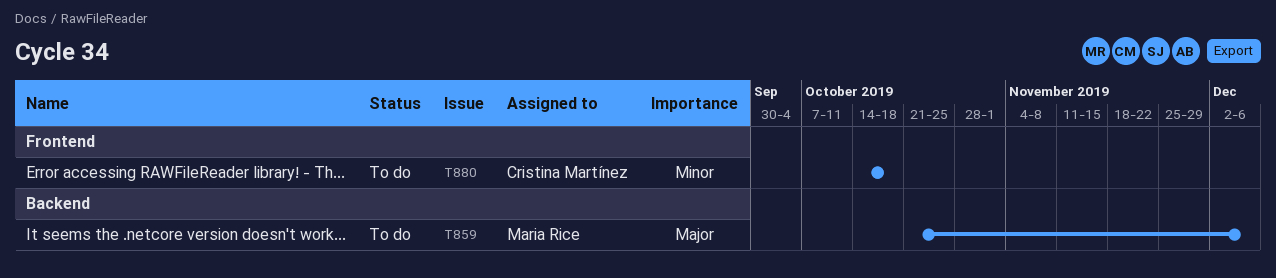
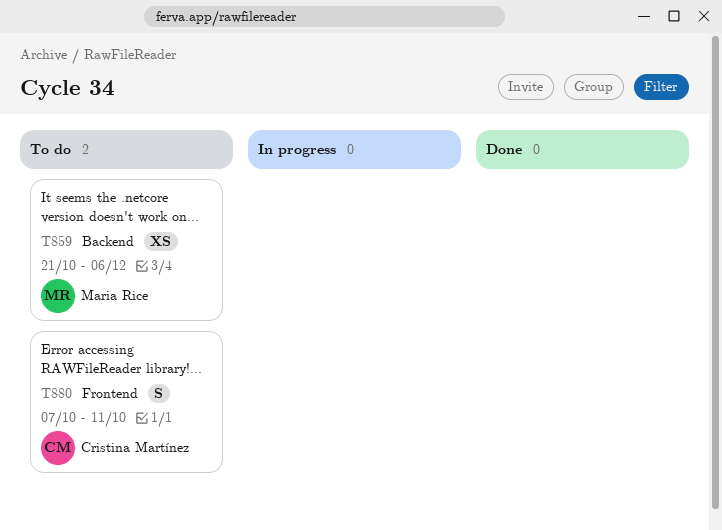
T880, start: Oct 14 -> Oct 7
T880, due: Oct 18 -> Oct 11

